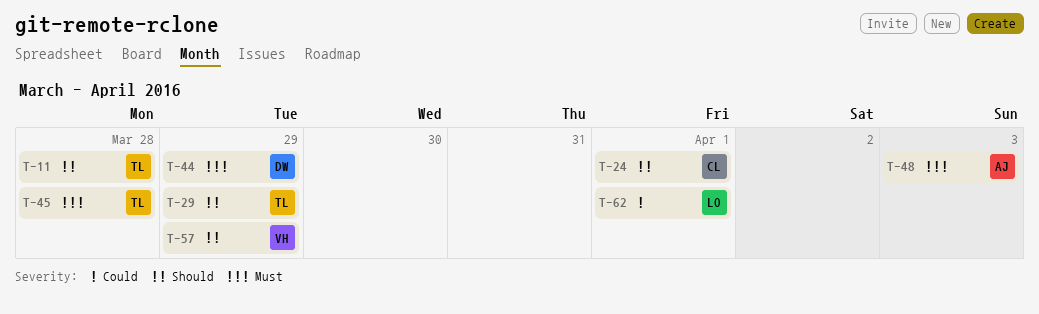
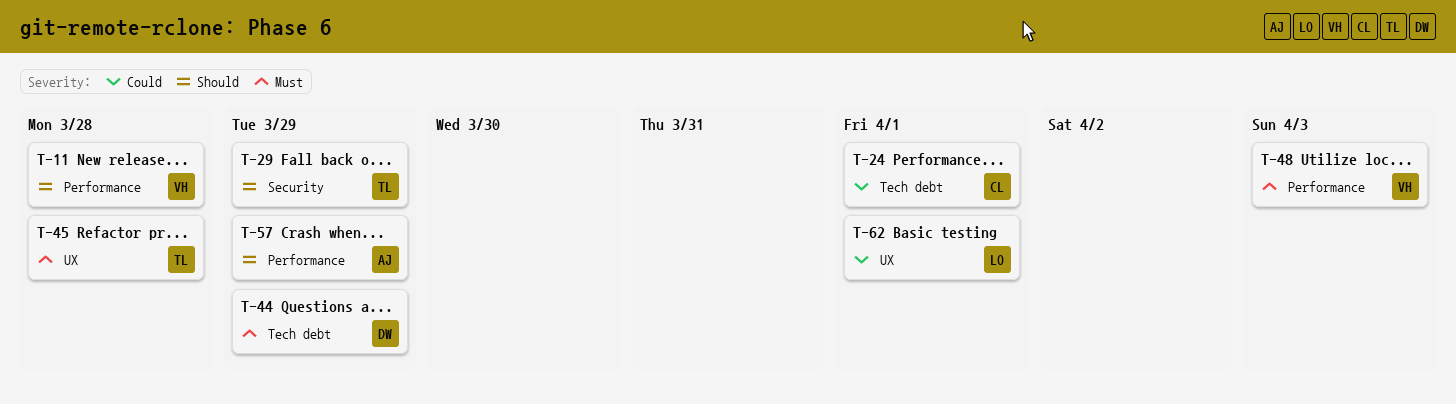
T-11, owner: TL -> VH
T-24, priority: Should -> Could
T-48, owner: AJ -> VH
T-57, owner: VH -> AJ

